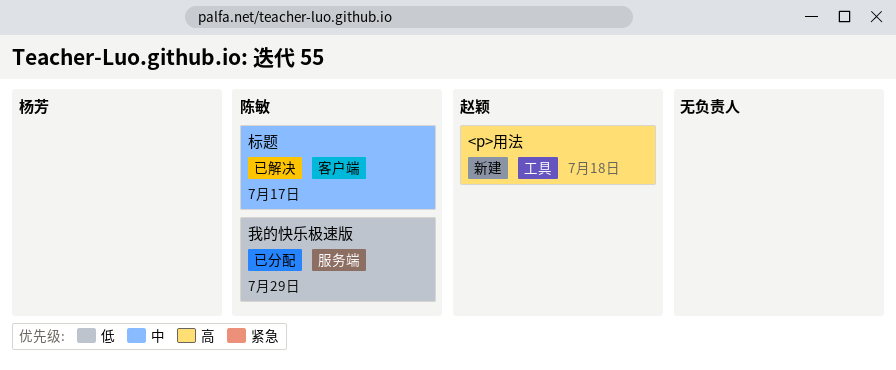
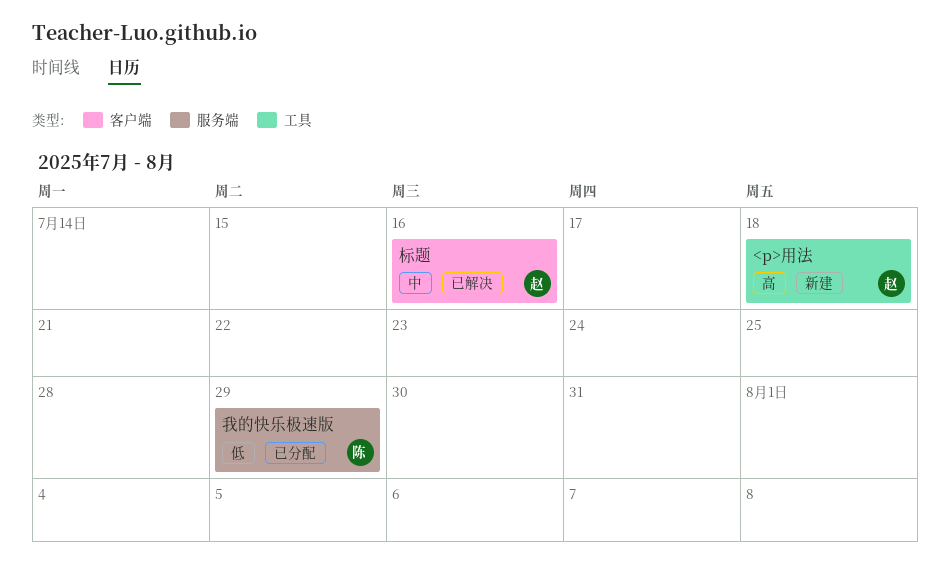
标题, owner: 陈敏 -> 赵颖
标题, due: Jul 17 -> Jul 16

